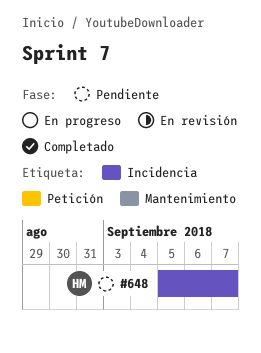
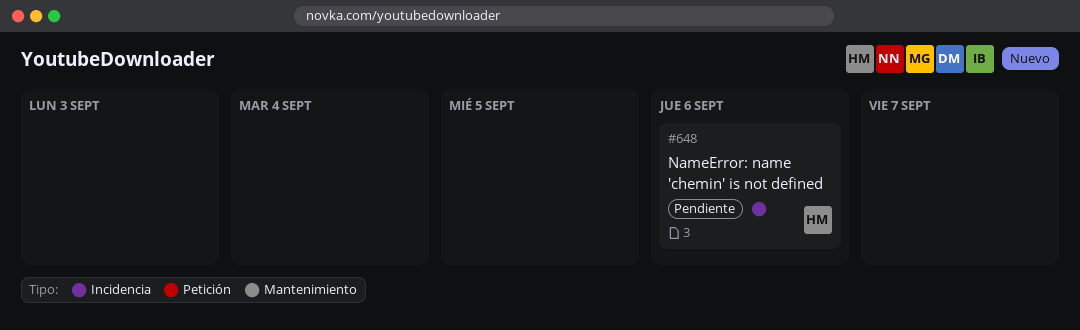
#648, due: Sep 7 -> Sep 6

